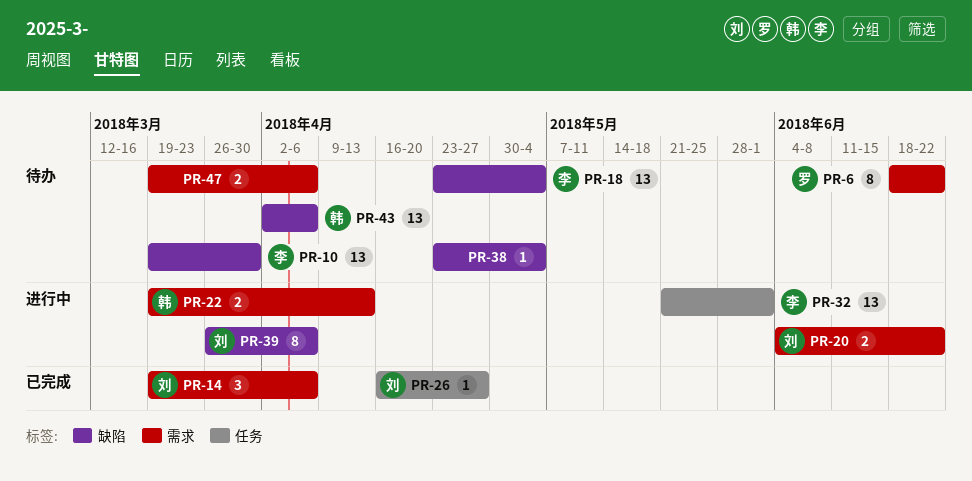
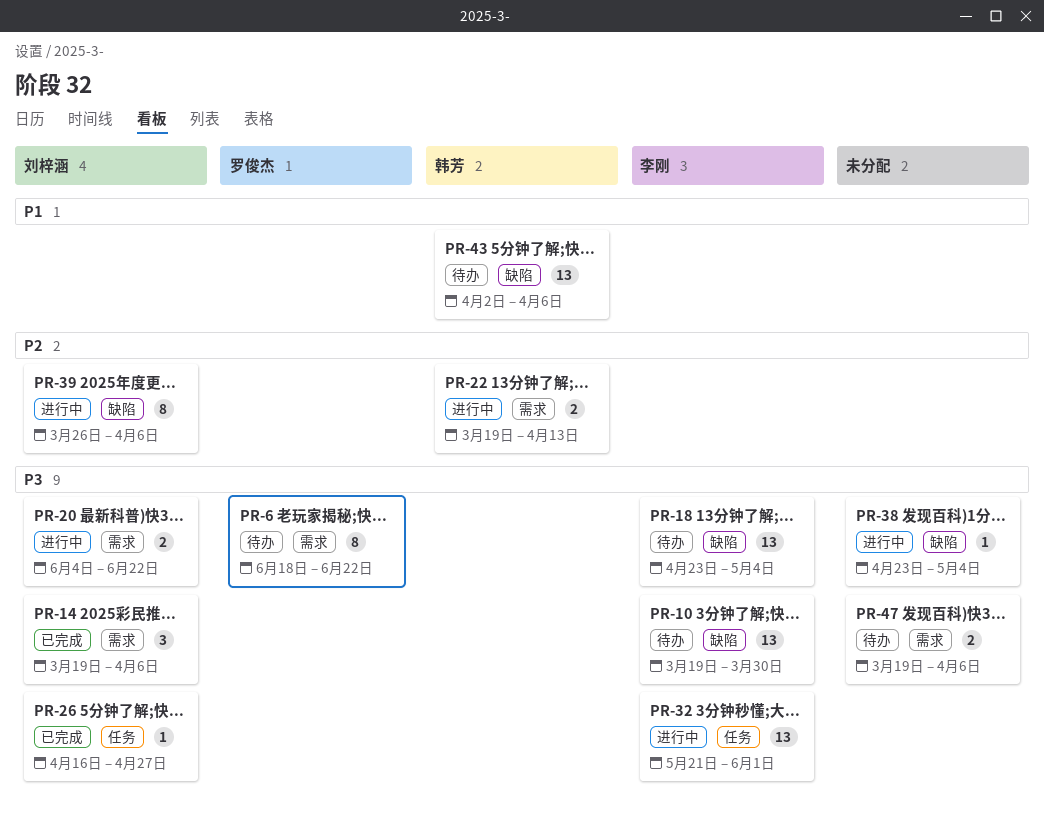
PR-38, status: 待办 -> 进行中

